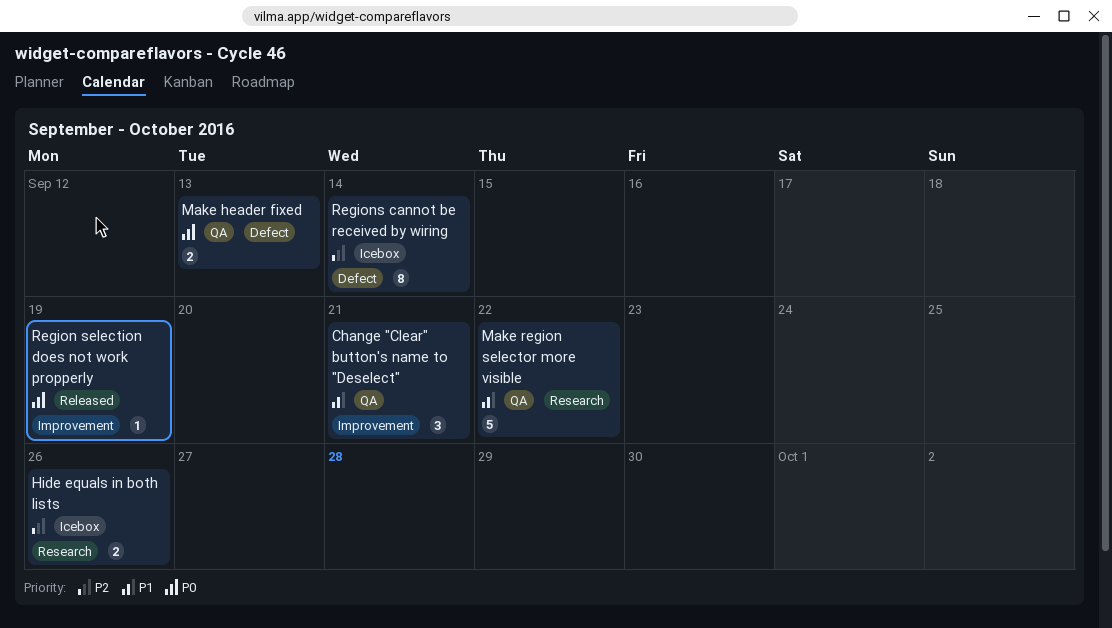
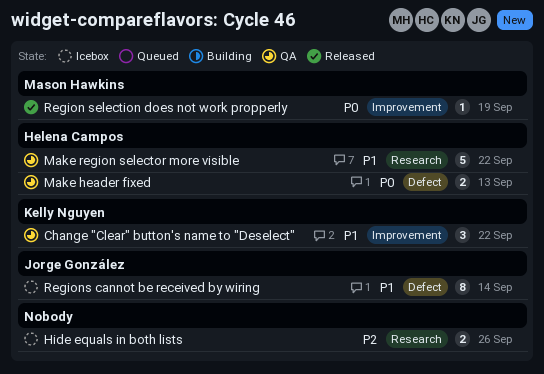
Change "Clear" button's name to "Deselect", due: Sep 21 -> Sep 22
Regions cannot be received by wiring, priority: P2 -> P1

